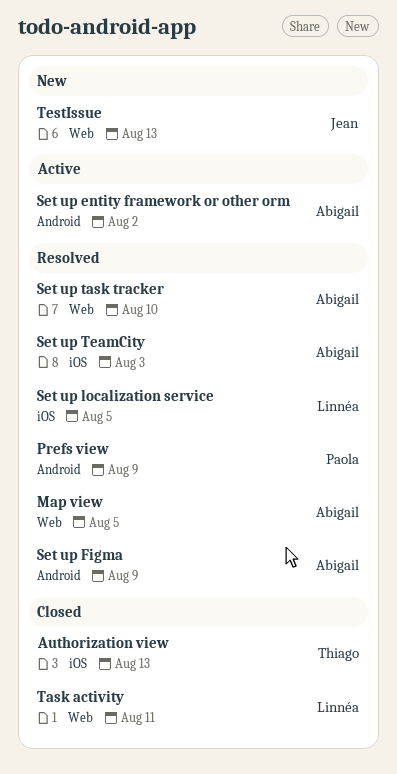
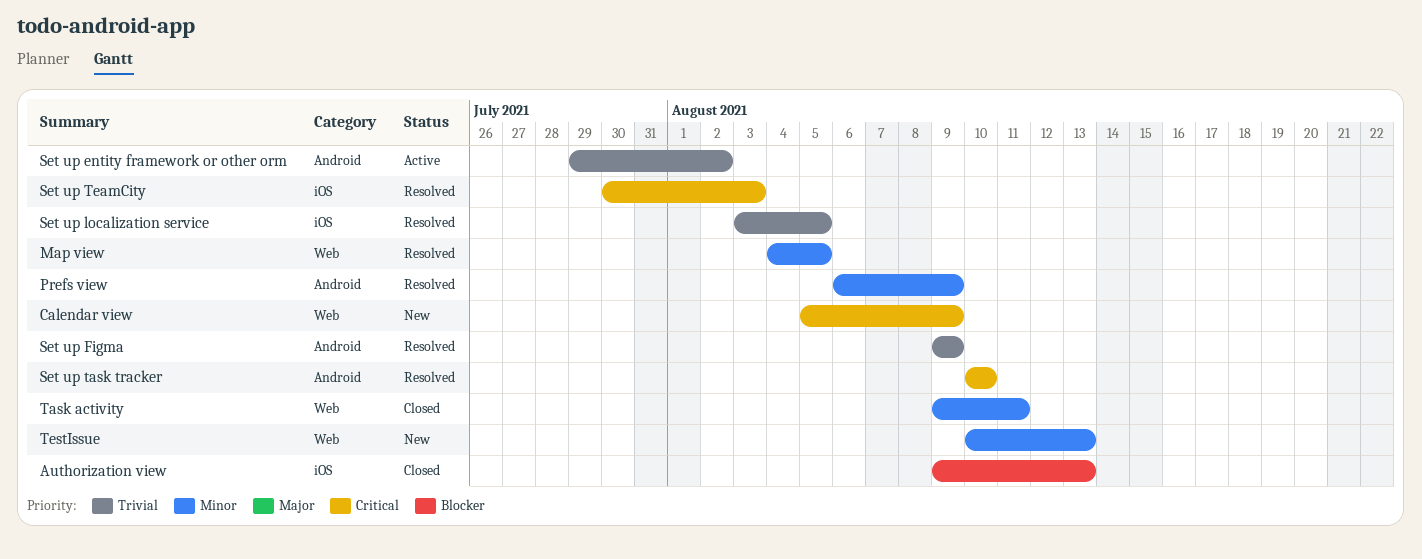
Calendar view: none -> present
Set up task tracker, label: Web -> Android

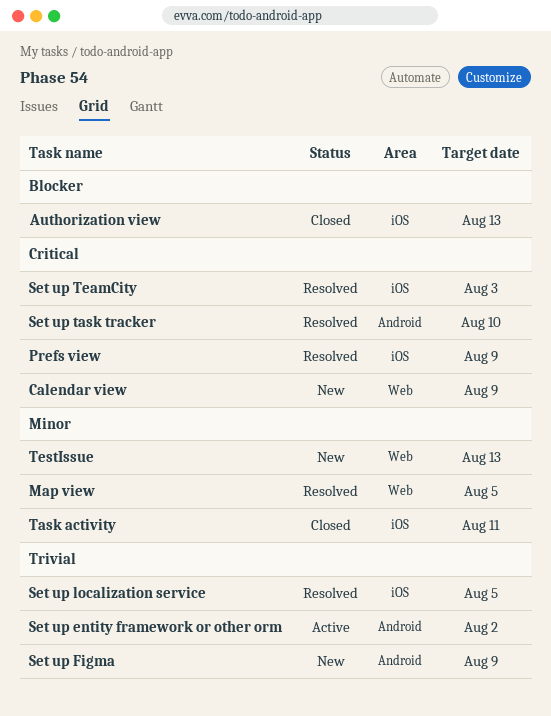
Prefs view, priority: Minor -> Critical
Prefs view, label: Android -> iOS
Set up Figma, status: Resolved -> New
Task activity, label: Web -> iOS

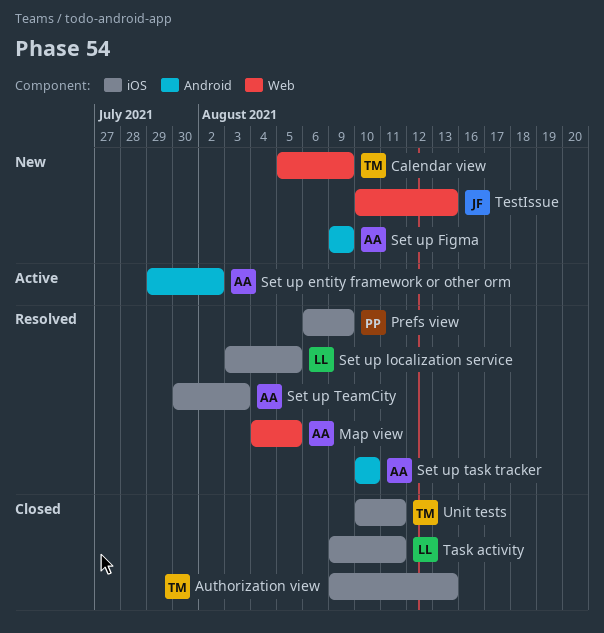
Unit tests: none -> present

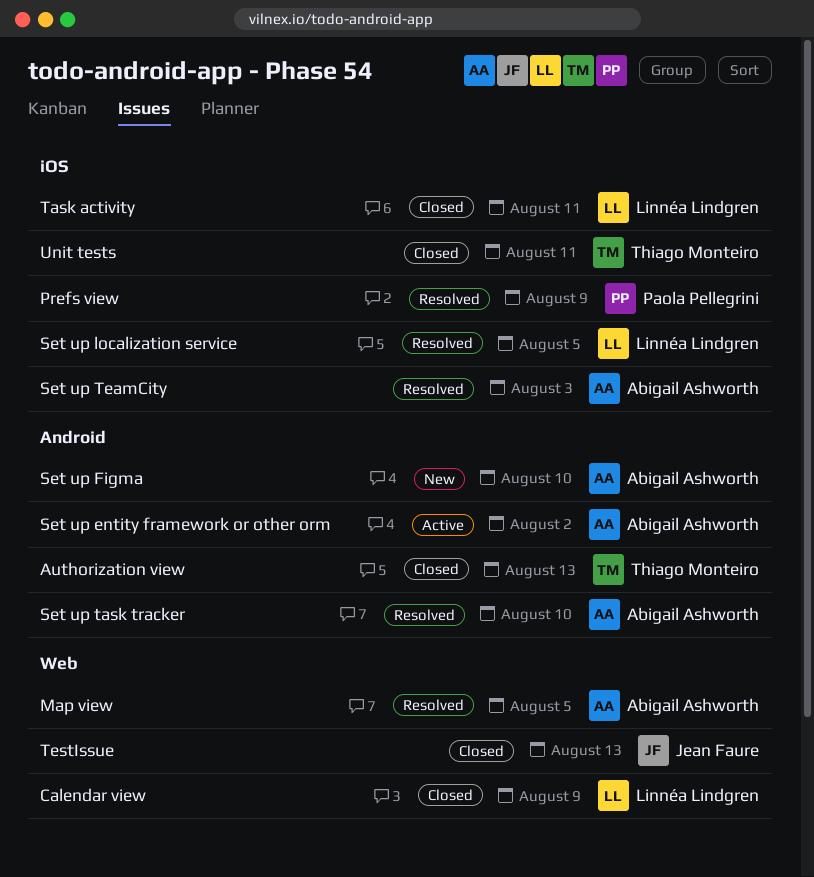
Authorization view, label: iOS -> Android
Calendar view, status: New -> Closed
Calendar view, owner: Thiago Monteiro -> Linnéa Lindgren
Set up Figma, due: Aug 9 -> Aug 10
TestIssue, status: New -> Closed

